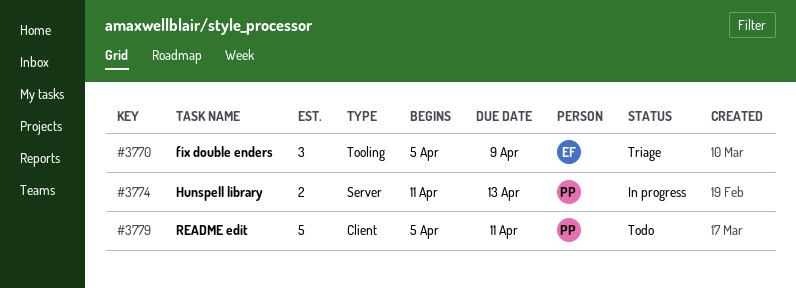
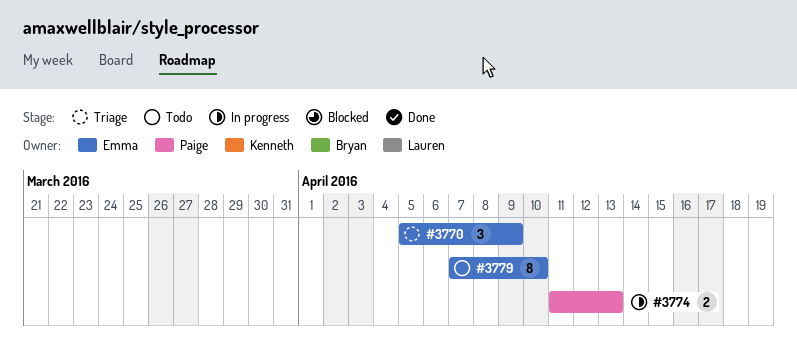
#3779, owner: Paige -> Emma
#3779, estimate: 5 -> 8
#3779, start: Apr 5 -> Apr 7
#3779, due: Apr 11 -> Apr 10

